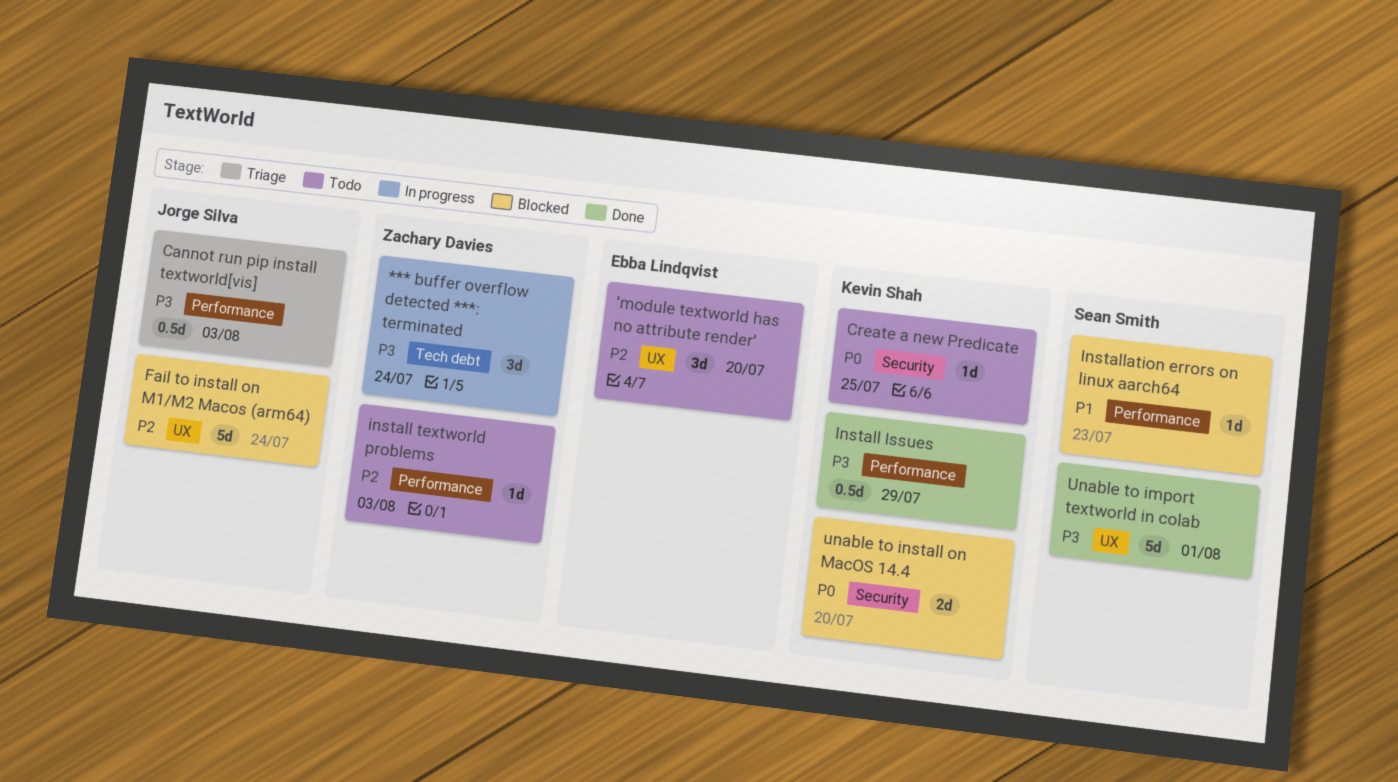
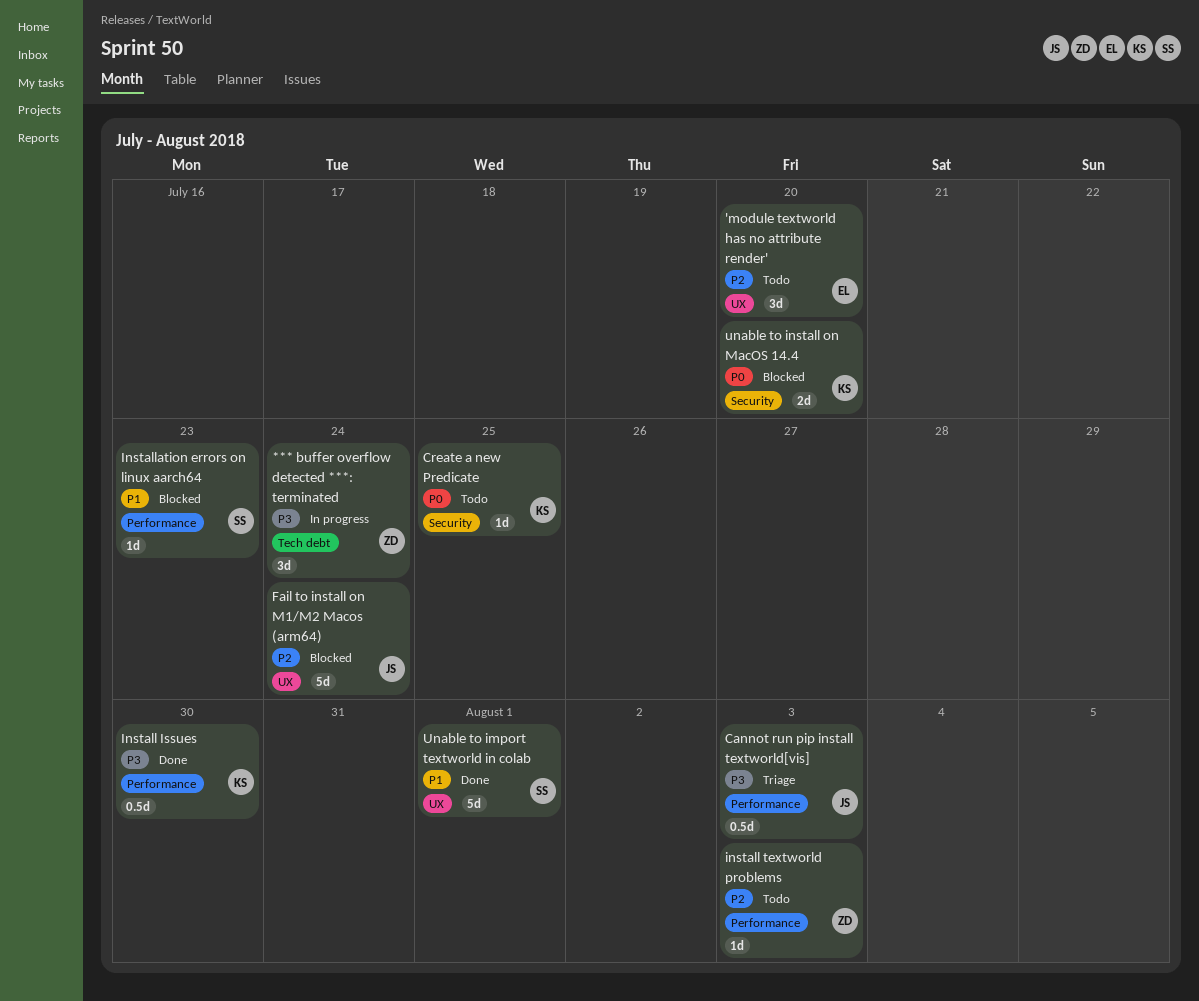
Install Issues, due: Jul 29 -> Jul 30
Unable to import textworld in colab, priority: P3 -> P1

